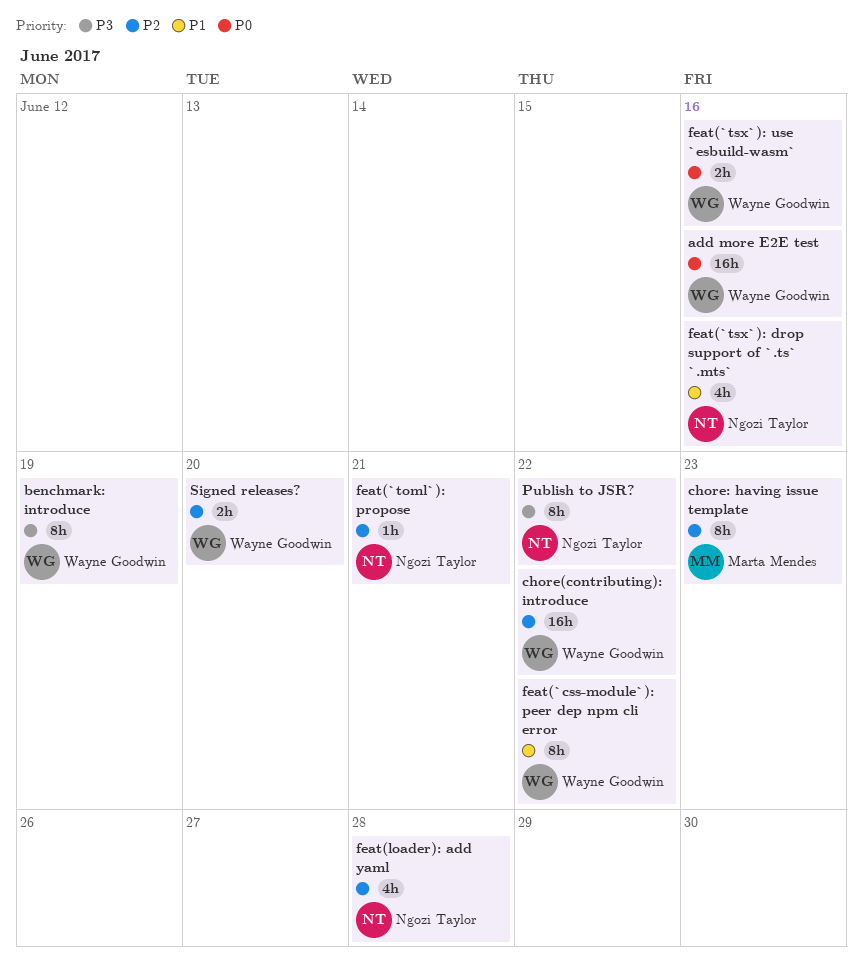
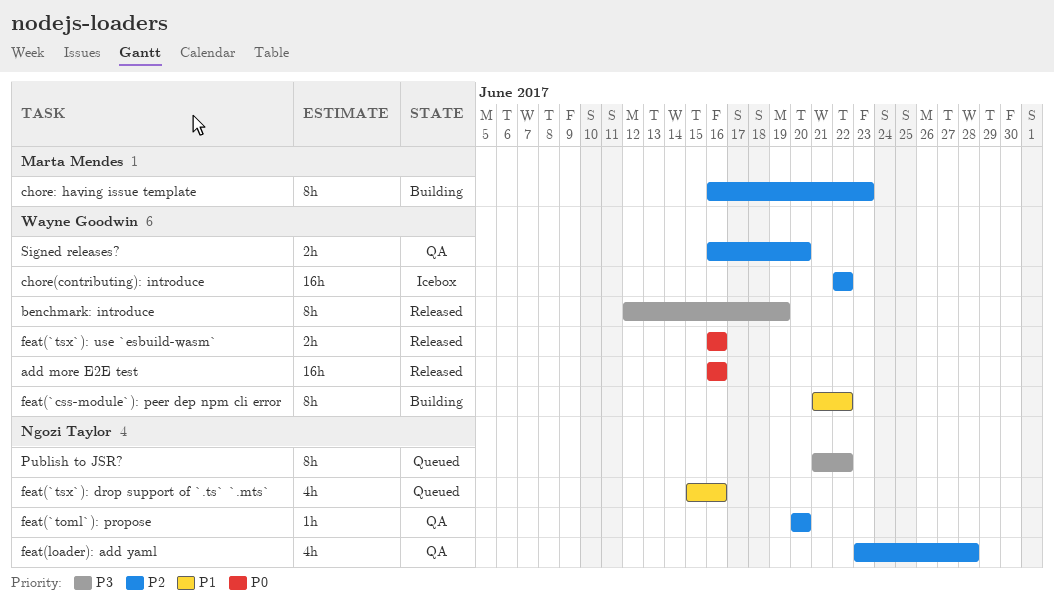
feat(`toml`): propose, due: Jun 21 -> Jun 20

